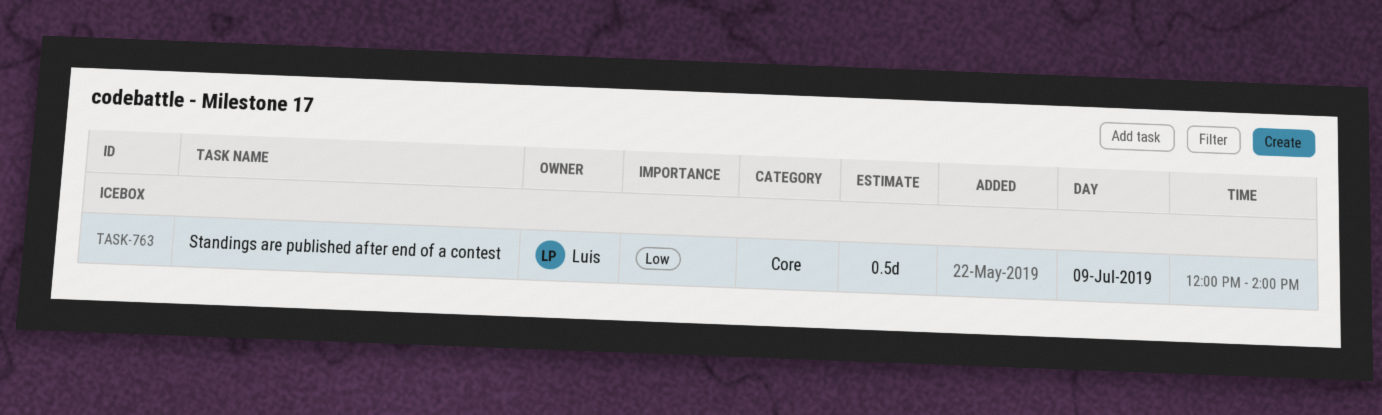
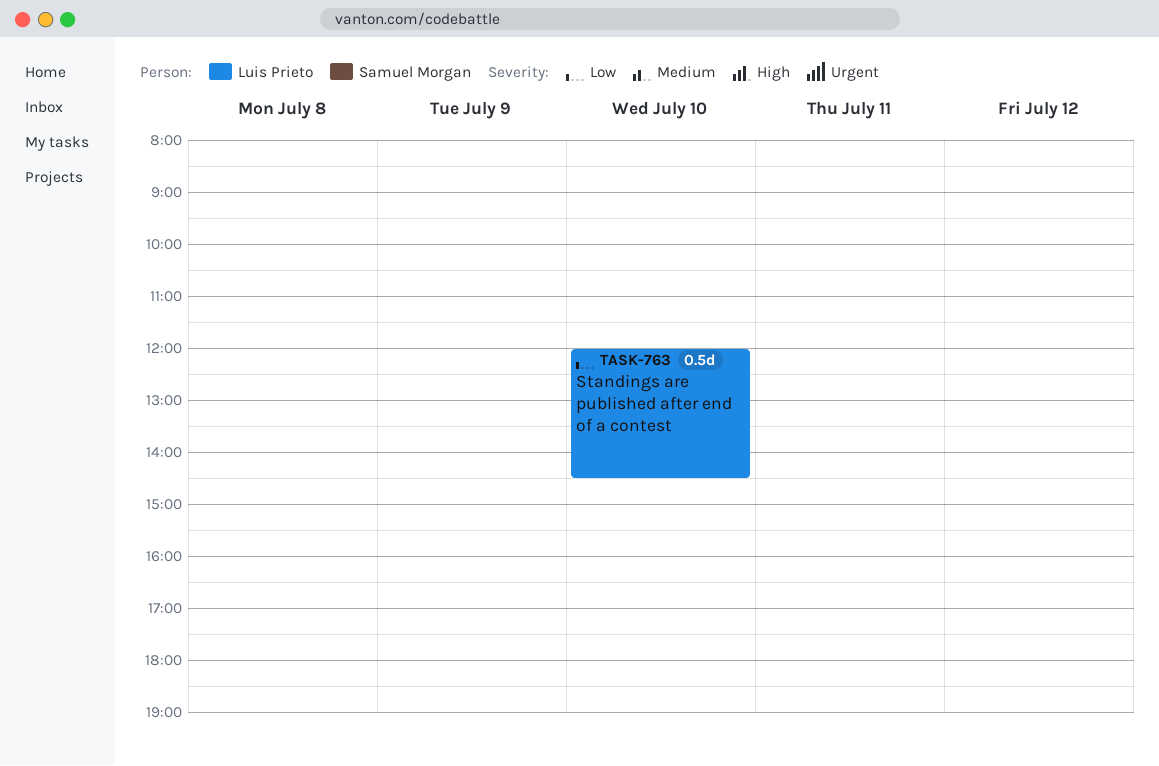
TASK-763, day: Jul 9 -> Jul 10
TASK-763, ends: 14:00 -> 14:30

